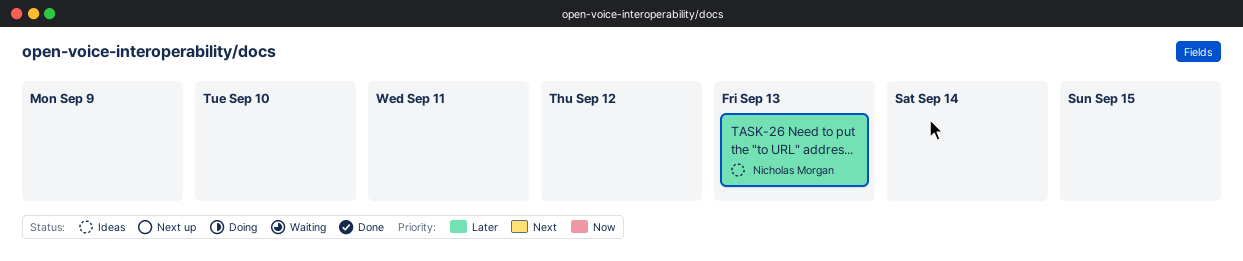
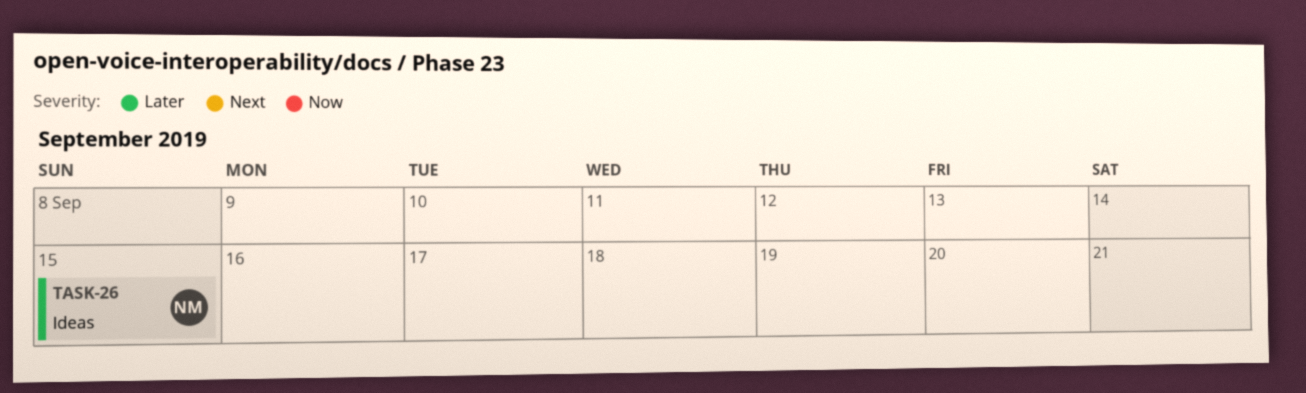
TASK-26, due: Sep 13 -> Sep 15

